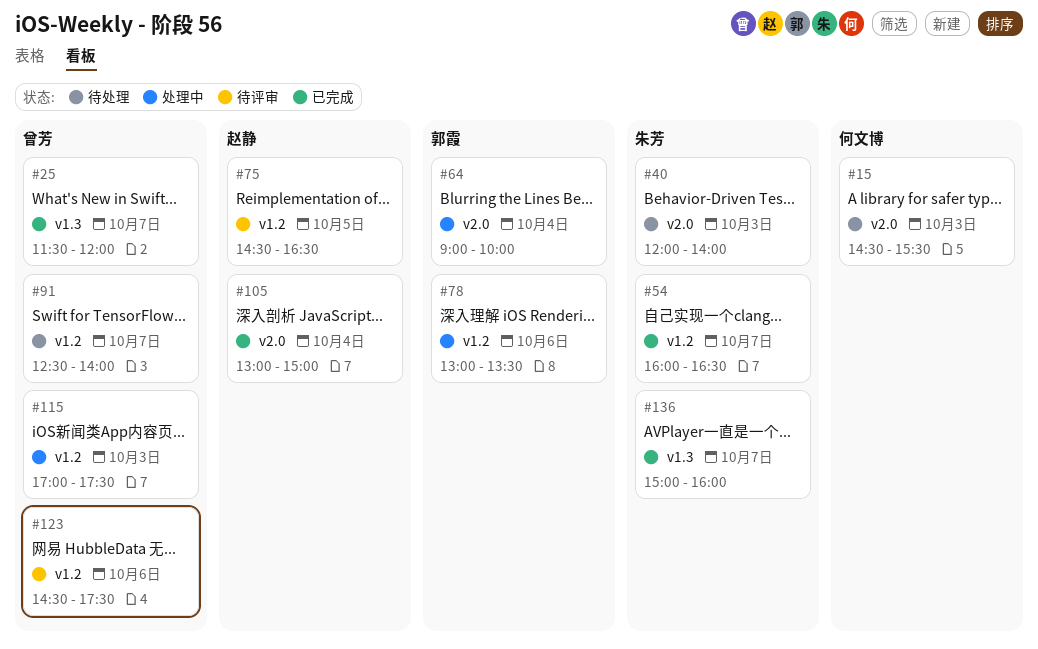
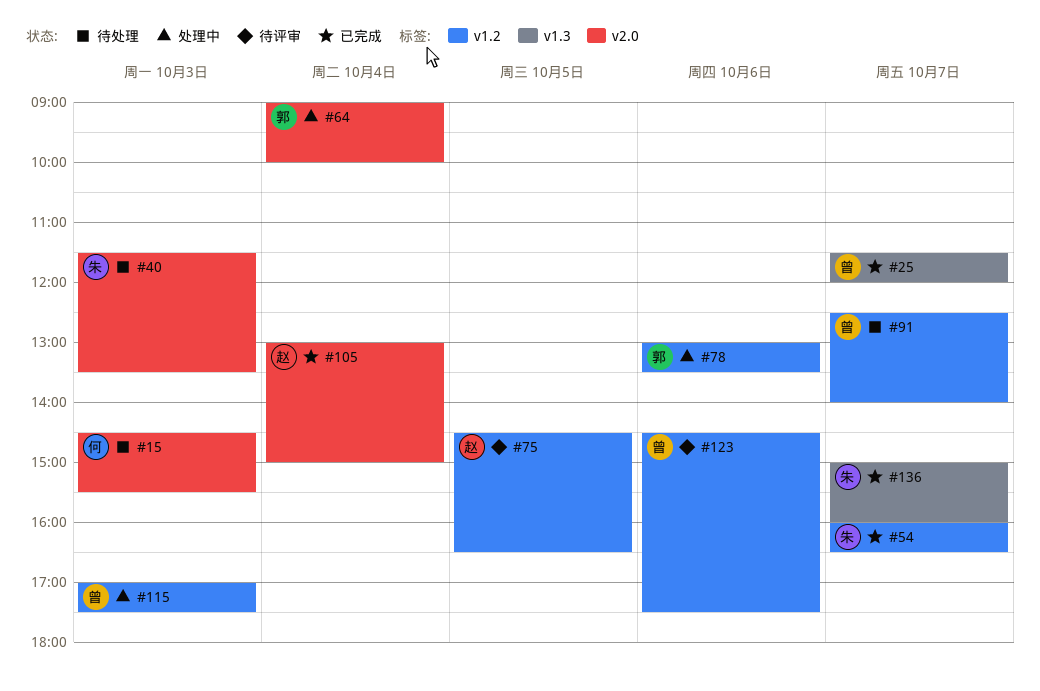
#40, begins: 12:00 -> 11:30
#40, ends: 14:00 -> 13:30

